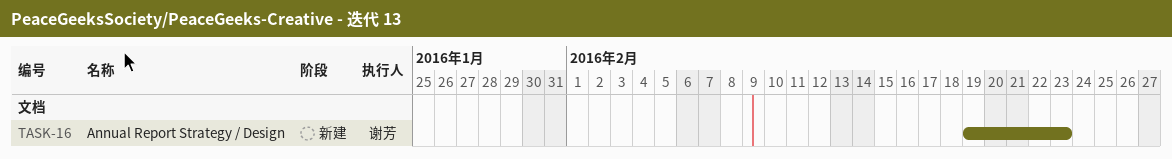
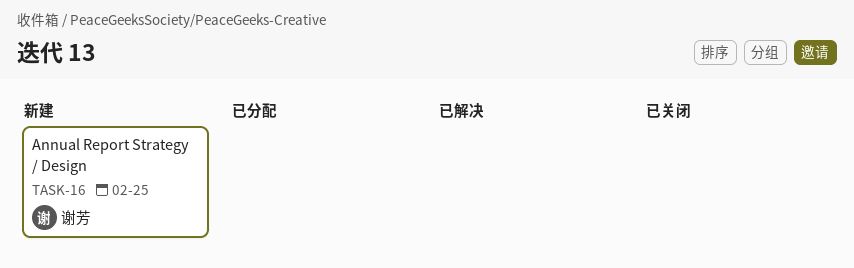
TASK-16, due: Feb 23 -> Feb 25

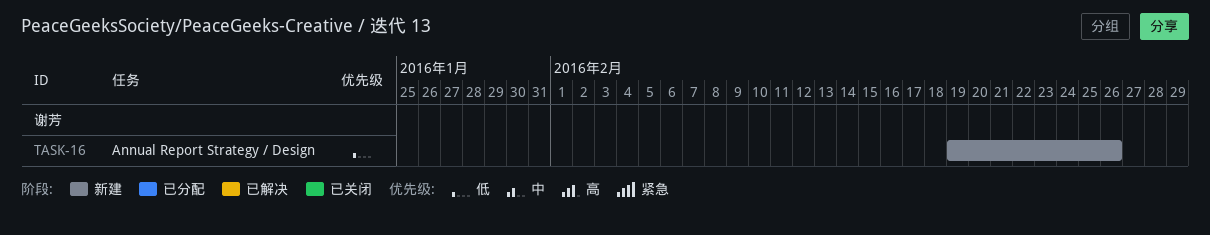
TASK-16, due: Feb 25 -> Feb 26

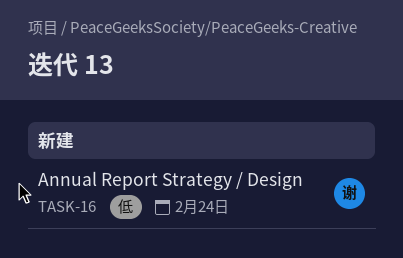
TASK-16, due: Feb 26 -> Feb 24

